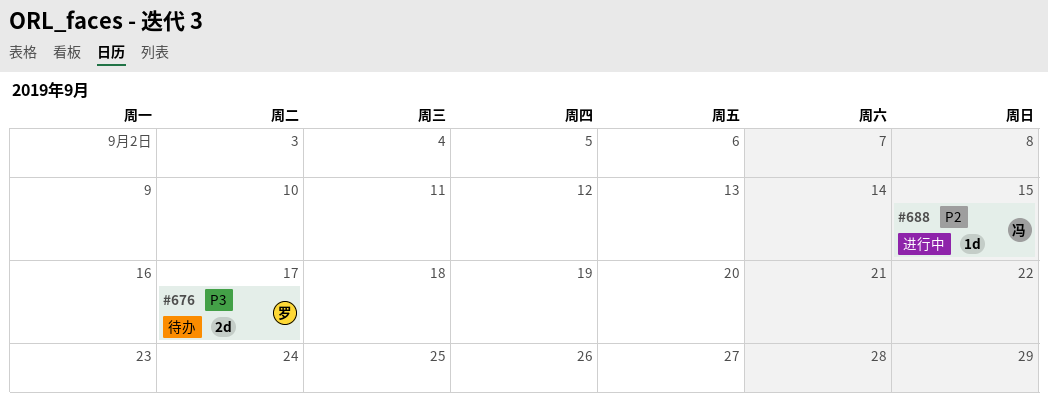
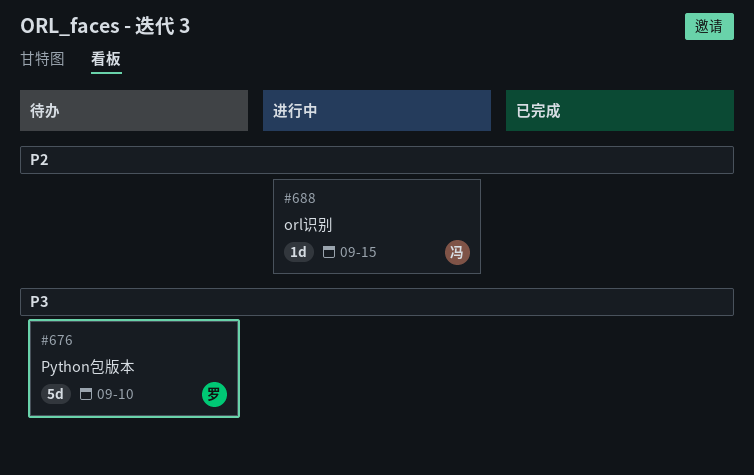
#676, estimate: 2d -> 5d
#676, due: Sep 17 -> Sep 10

